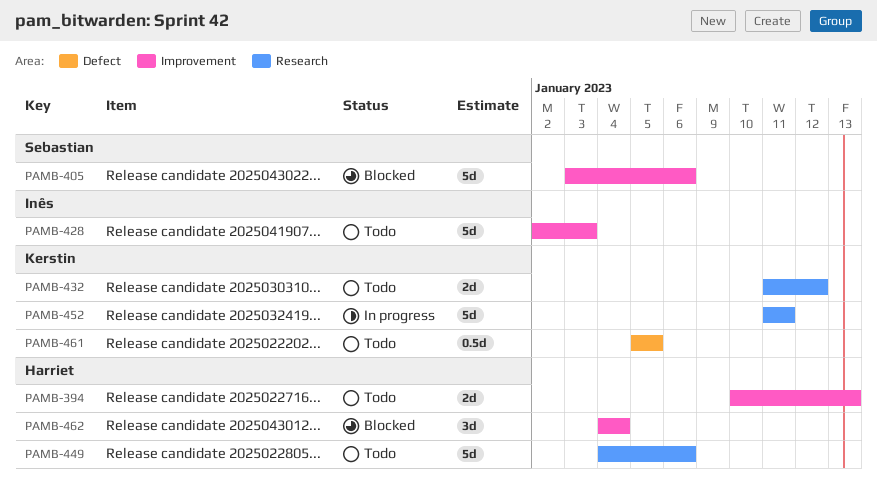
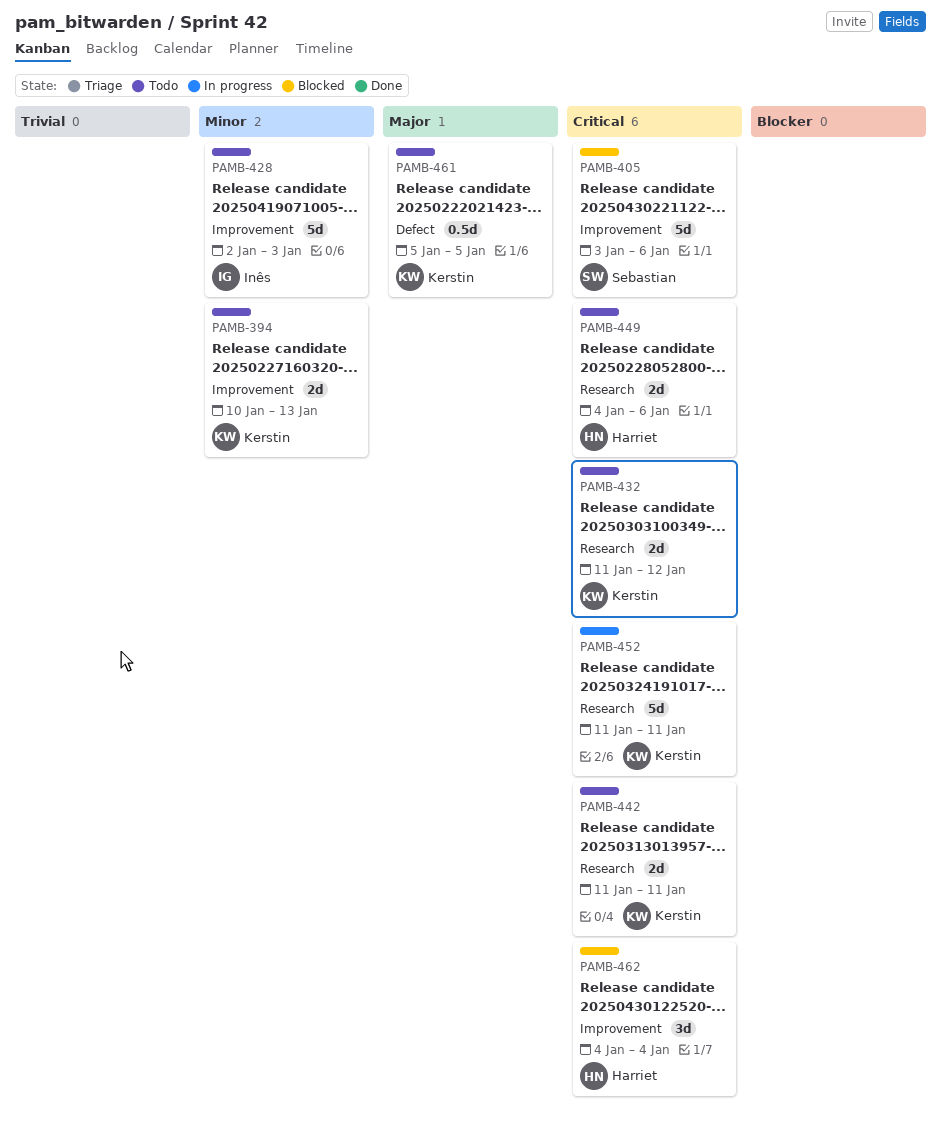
PAMB-394, owner: Harriet -> Kerstin
PAMB-442: none -> present
PAMB-449, estimate: 5d -> 2d

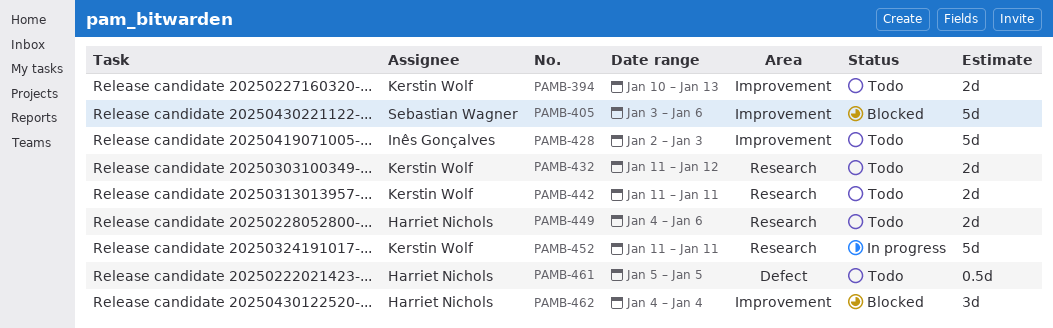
PAMB-461, owner: Kerstin Wolf -> Harriet Nichols

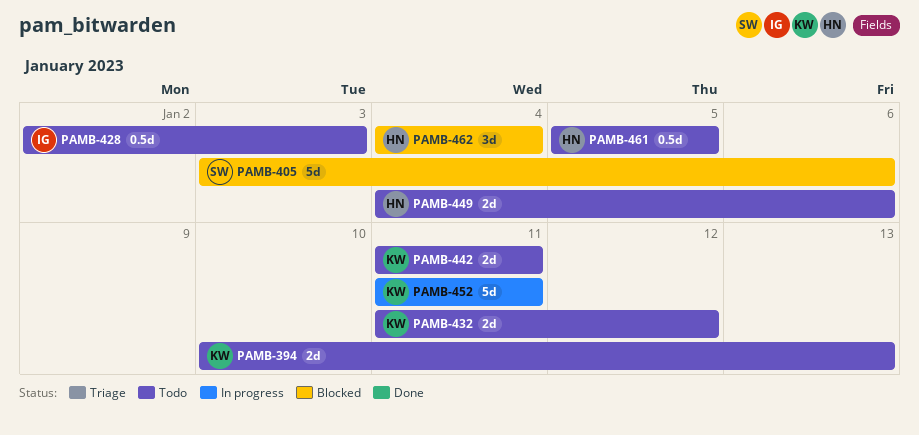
PAMB-428, estimate: 5d -> 0.5d

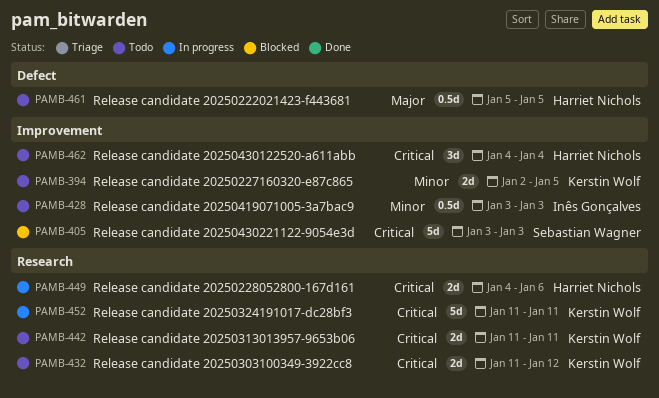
PAMB-394, start: Jan 10 -> Jan 2
PAMB-394, due: Jan 13 -> Jan 5
PAMB-405, due: Jan 6 -> Jan 3
PAMB-428, start: Jan 2 -> Jan 3
PAMB-449, status: Todo -> In progress
PAMB-462, status: Blocked -> Todo

